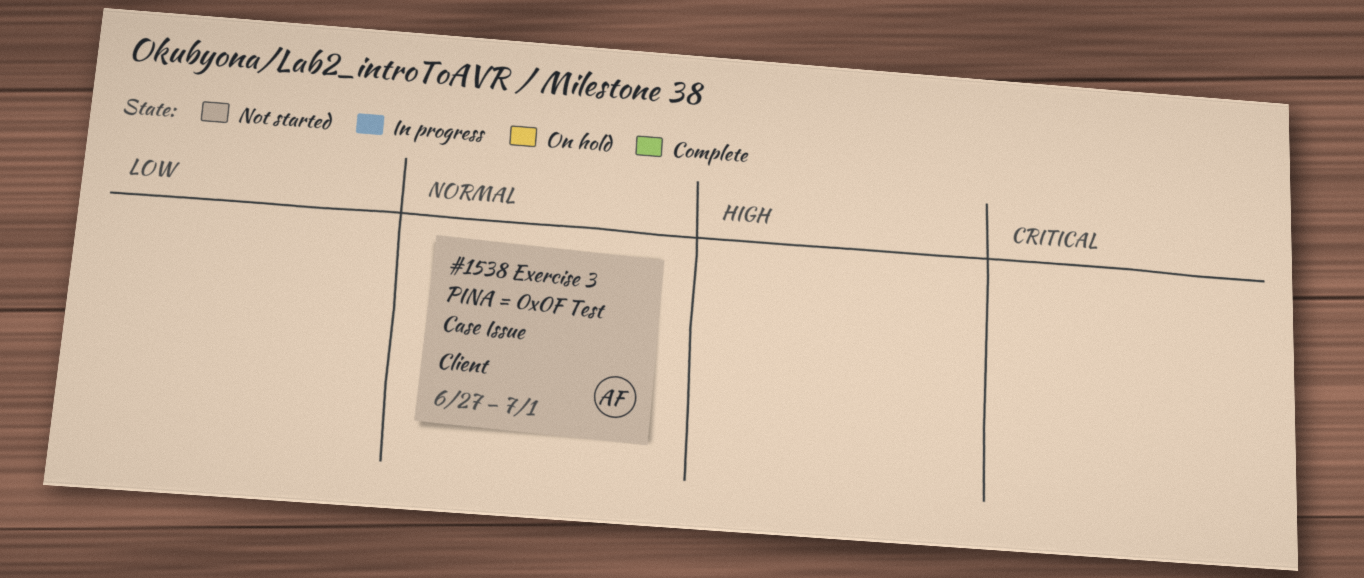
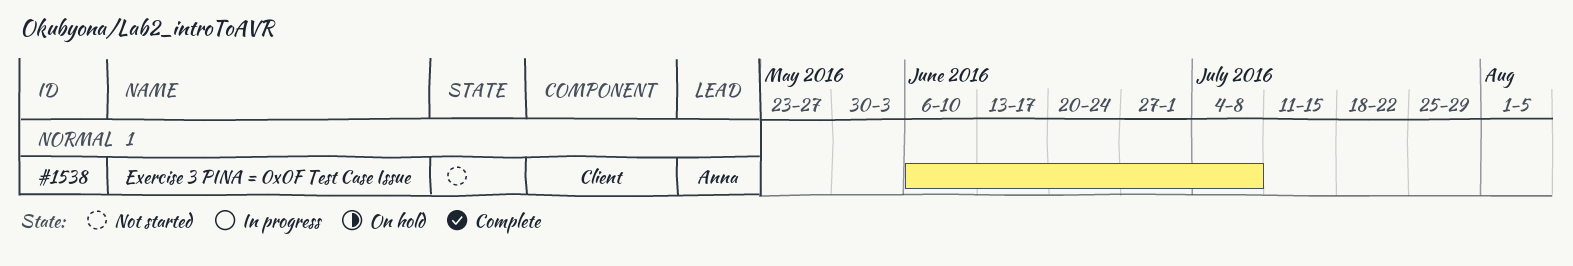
#1538, start: Jun 27 -> Jun 6
#1538, due: Jul 1 -> Jul 8

